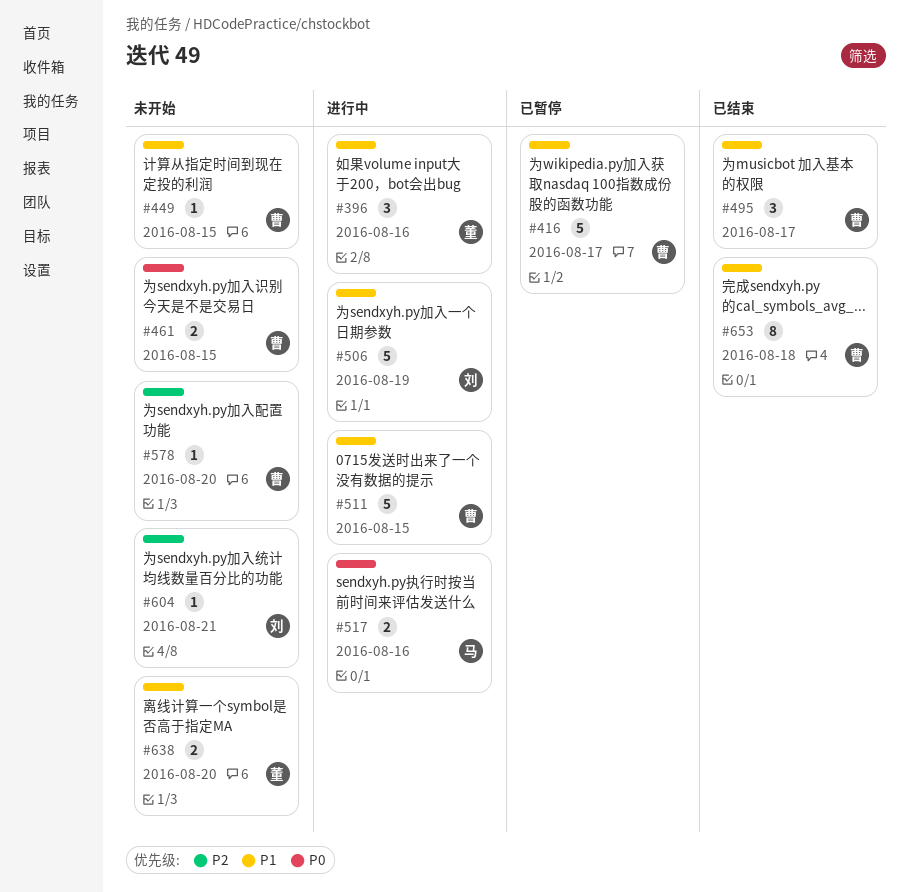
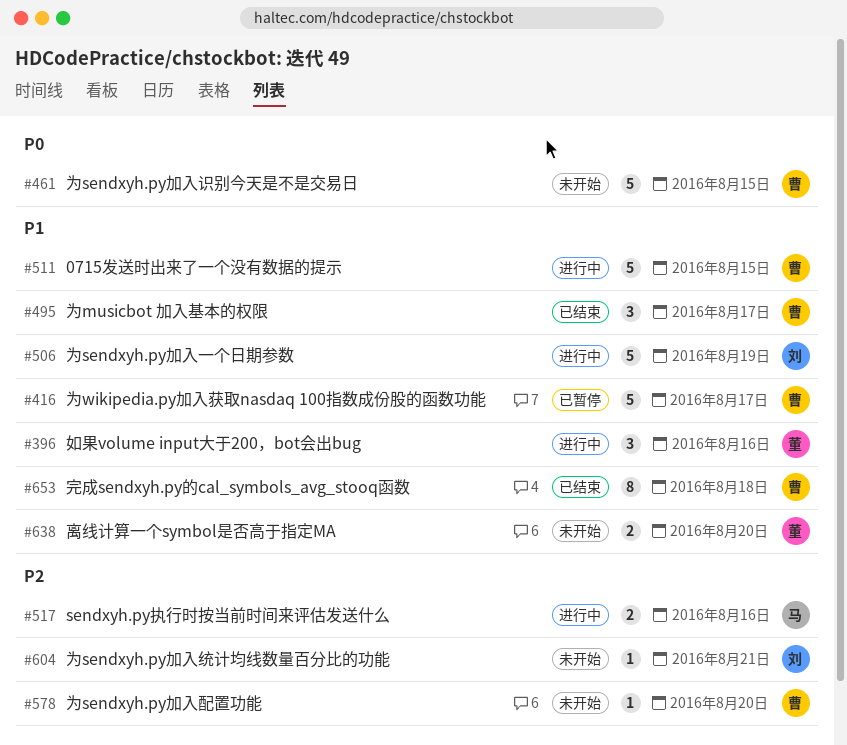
#449: present -> none
#461, estimate: 2 -> 5
#517, priority: P0 -> P2

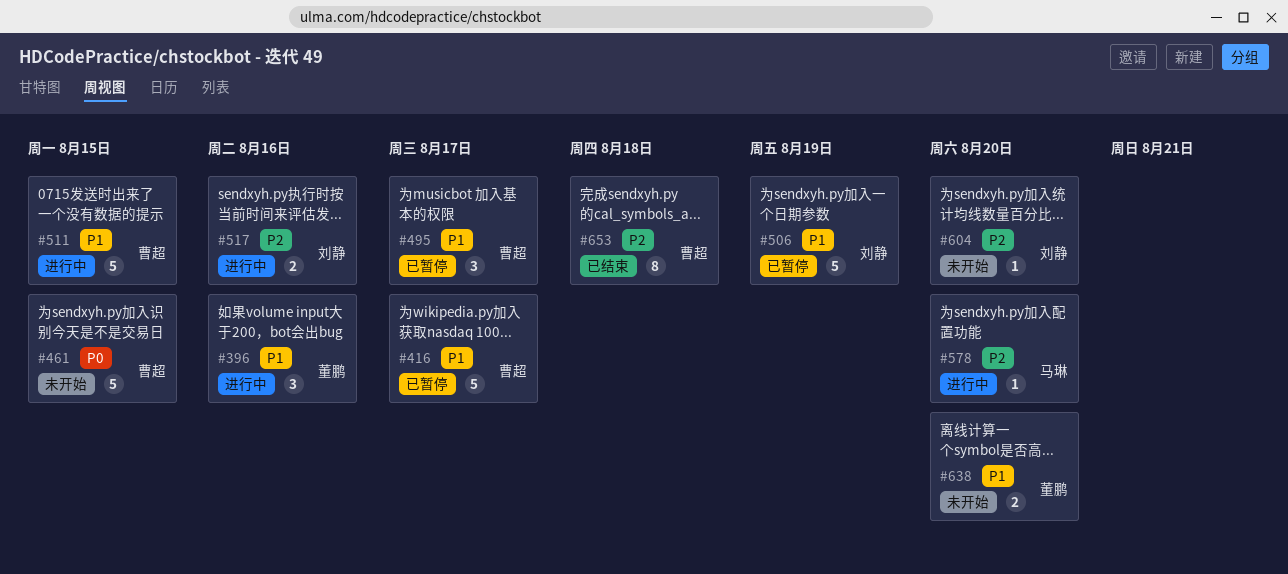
#495, status: 已结束 -> 已暂停
#506, status: 进行中 -> 已暂停
#517, owner: 马琳 -> 刘静
#578, status: 未开始 -> 进行中
#578, owner: 曹超 -> 马琳
#604, due: Aug 21 -> Aug 20
#653, priority: P1 -> P2

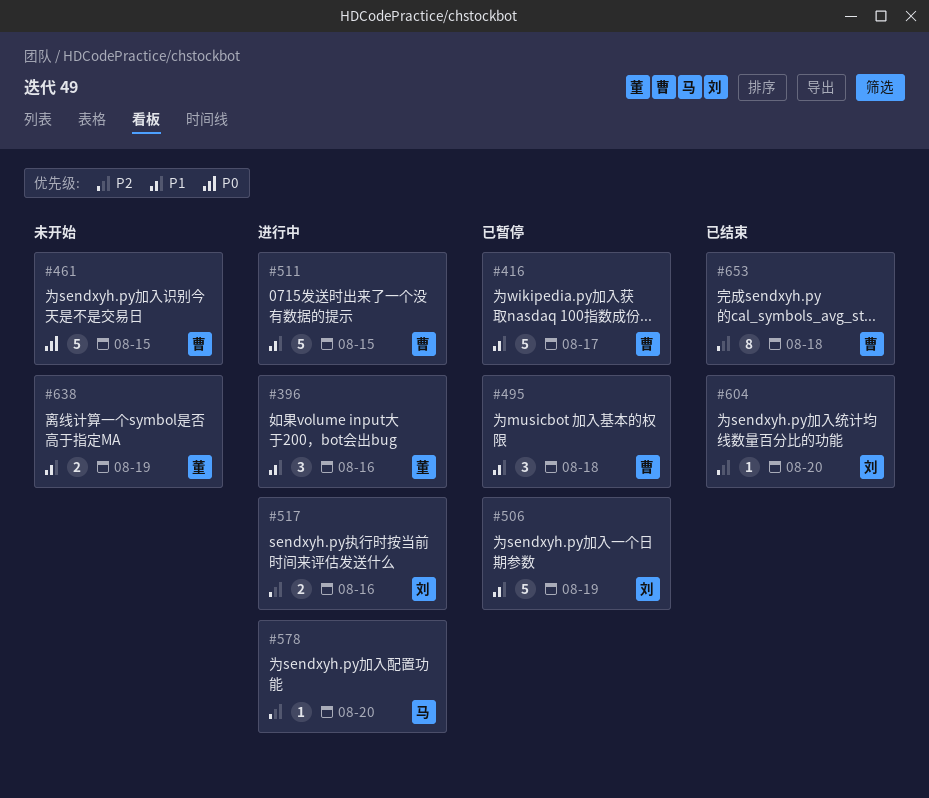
#495, due: Aug 17 -> Aug 18
#604, status: 未开始 -> 已结束
#638, due: Aug 20 -> Aug 19

